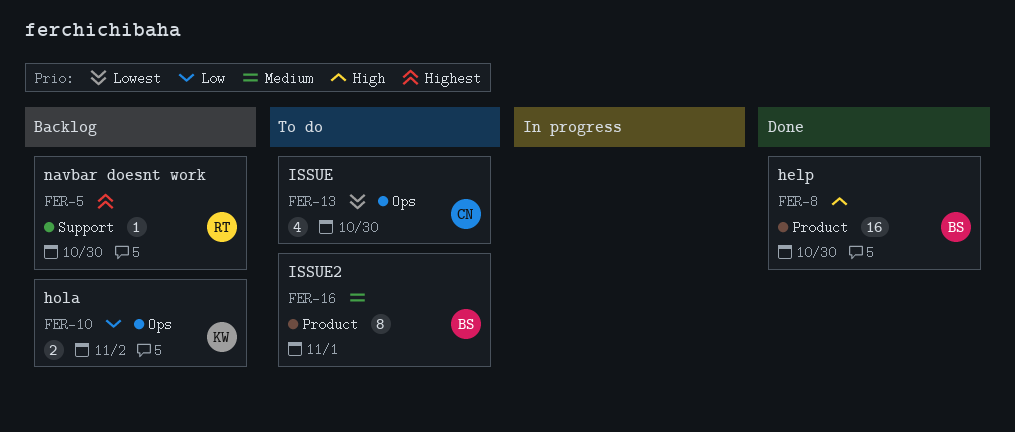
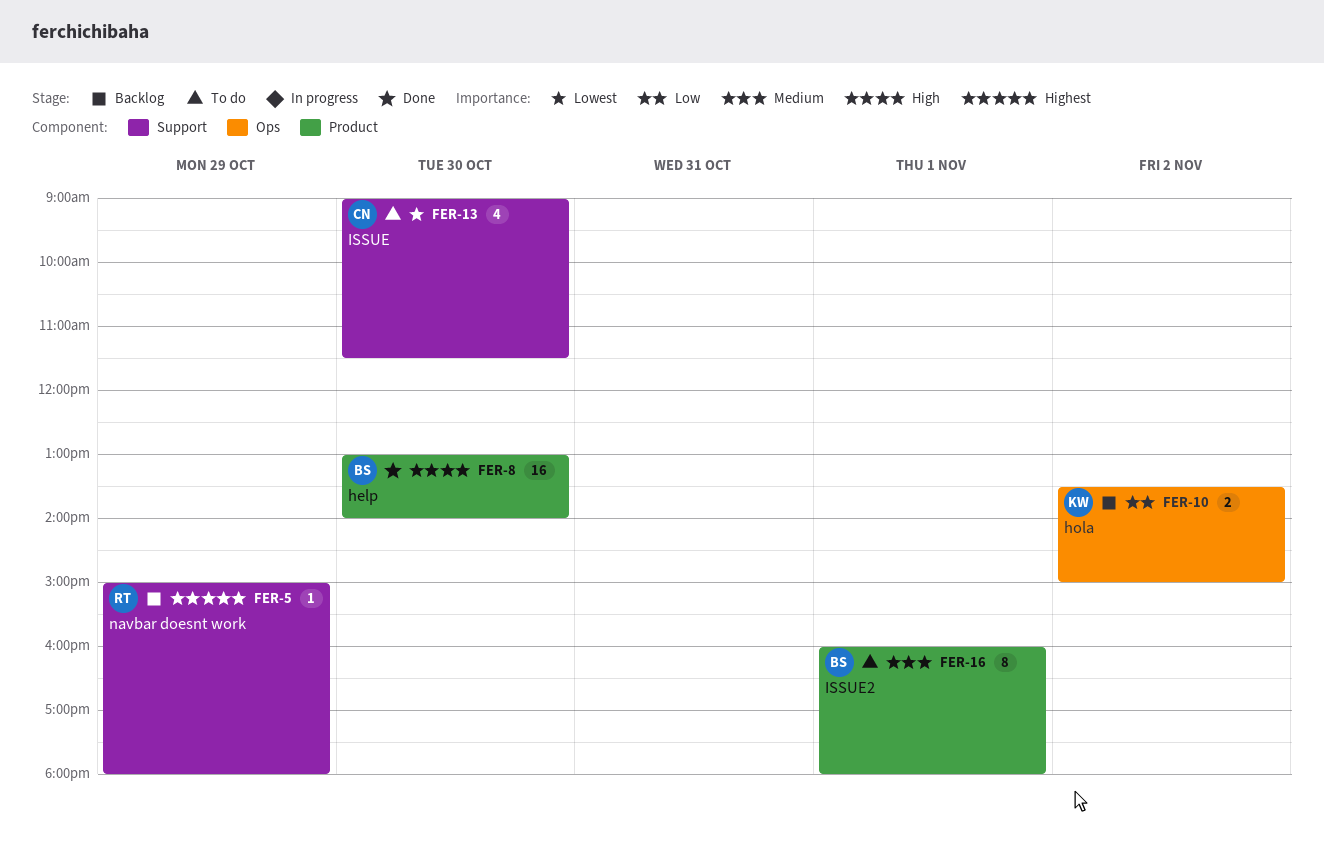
FER-5, day: Oct 30 -> Oct 29
FER-13, label: Ops -> Support

